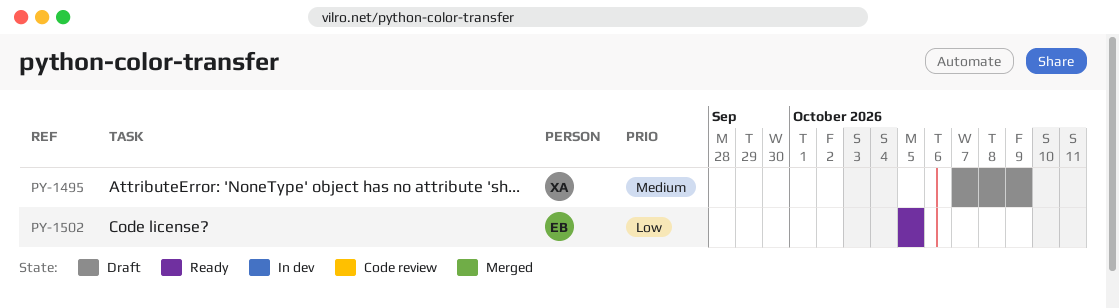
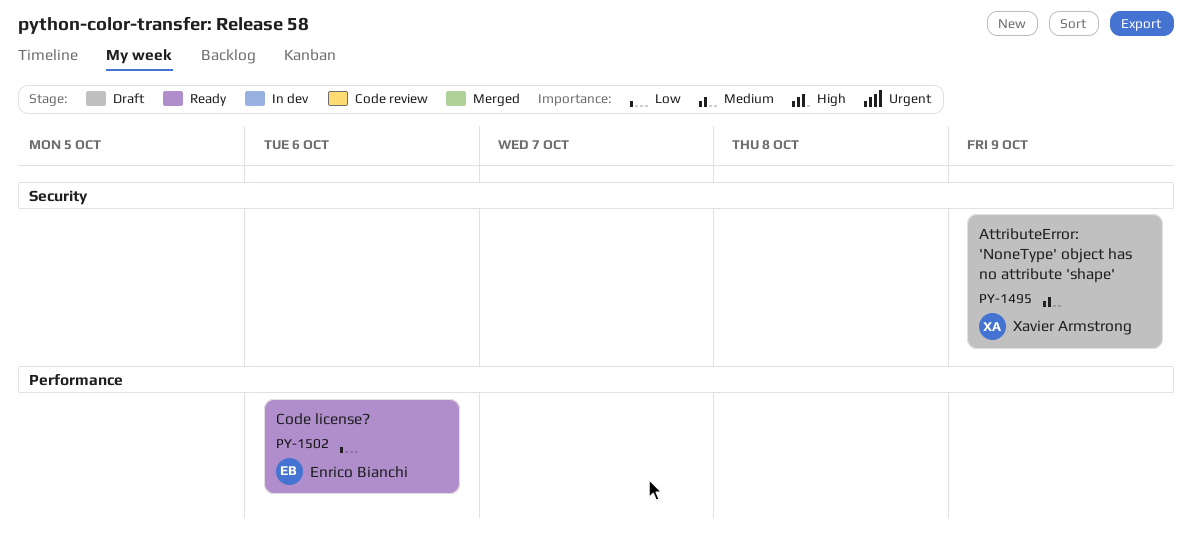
PY-1502, due: Oct 5 -> Oct 6

